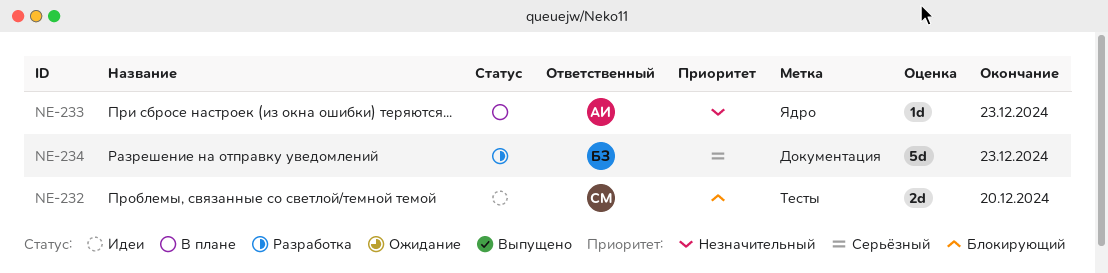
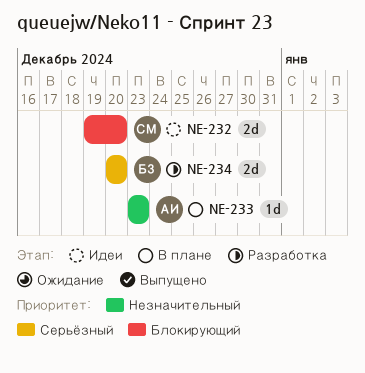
NE-234, estimate: 5d -> 2d
NE-234, due: Dec 23 -> Dec 20

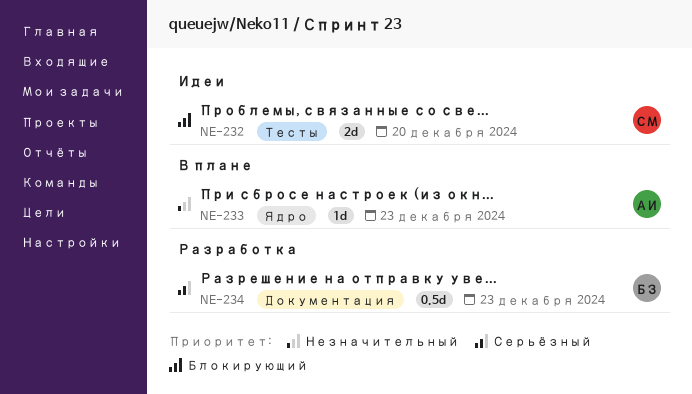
NE-234, estimate: 2d -> 0.5d
NE-234, due: Dec 20 -> Dec 23

